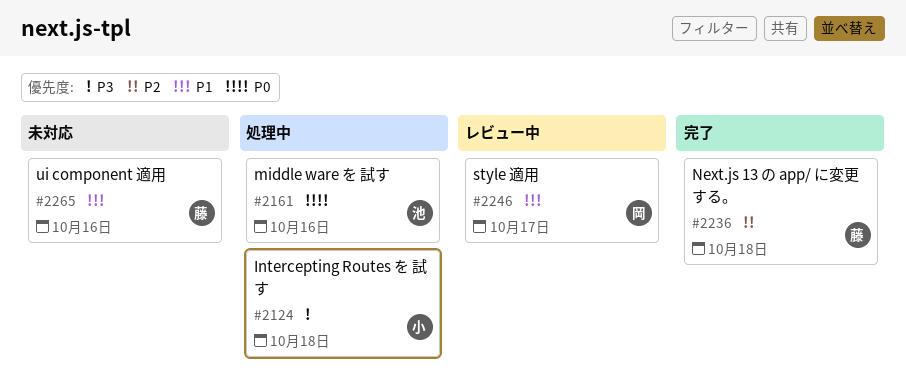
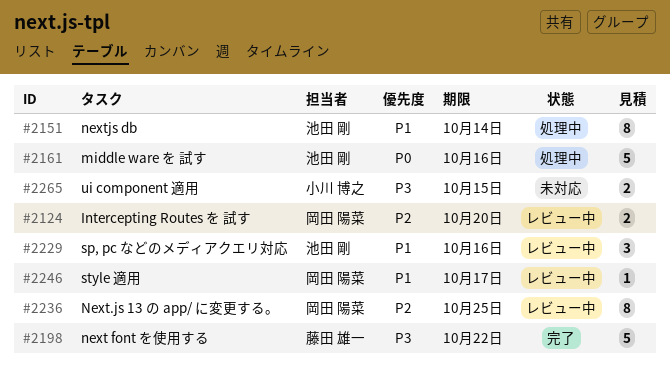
#2124, status: 処理中 -> レビュー中
#2124, owner: 小川 博之 -> 岡田 陽菜
#2124, priority: P3 -> P2
#2124, due: Oct 18 -> Oct 20
#2151: none -> present
#2198: none -> present
#2229: none -> present
#2236, status: 完了 -> レビュー中
#2236, owner: 藤田 雄一 -> 岡田 陽菜
#2236, due: Oct 18 -> Oct 25
#2265, owner: 藤田 雄一 -> 小川 博之
#2265, priority: P1 -> P3
#2265, due: Oct 16 -> Oct 15

